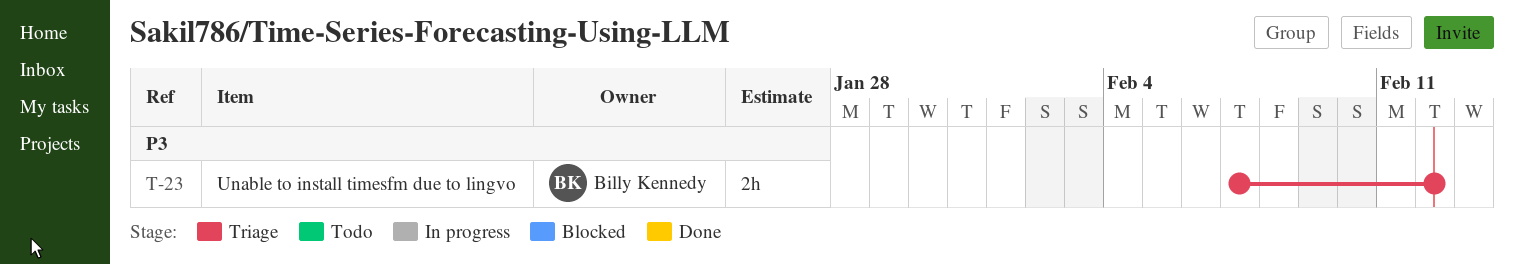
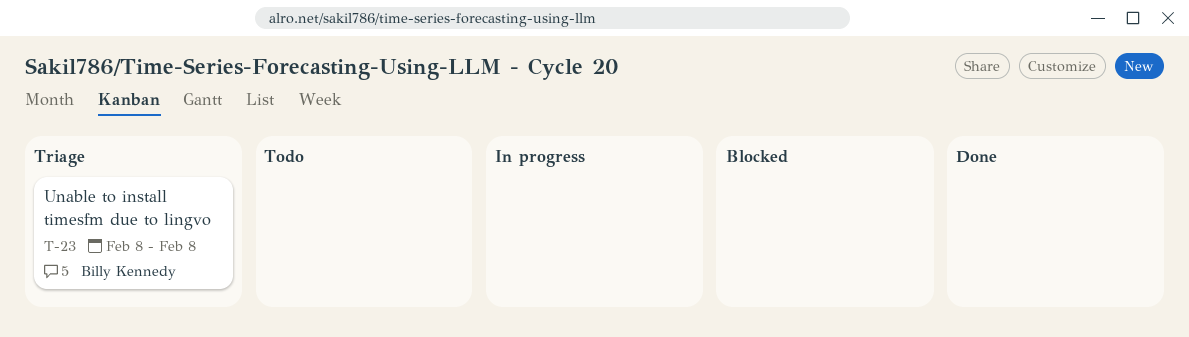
T-23, start: Feb 7 -> Feb 8
T-23, due: Feb 12 -> Feb 8

